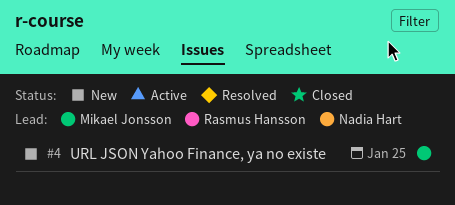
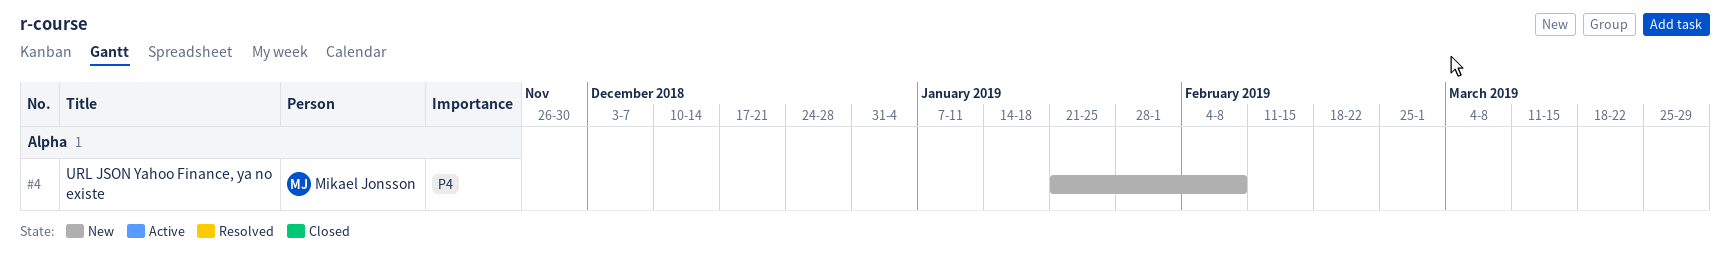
#4, due: Jan 25 -> Feb 8

